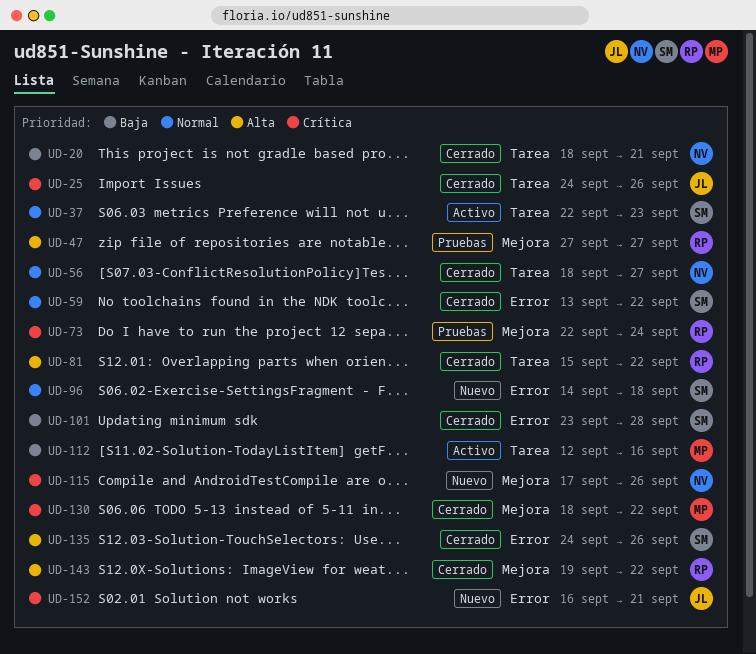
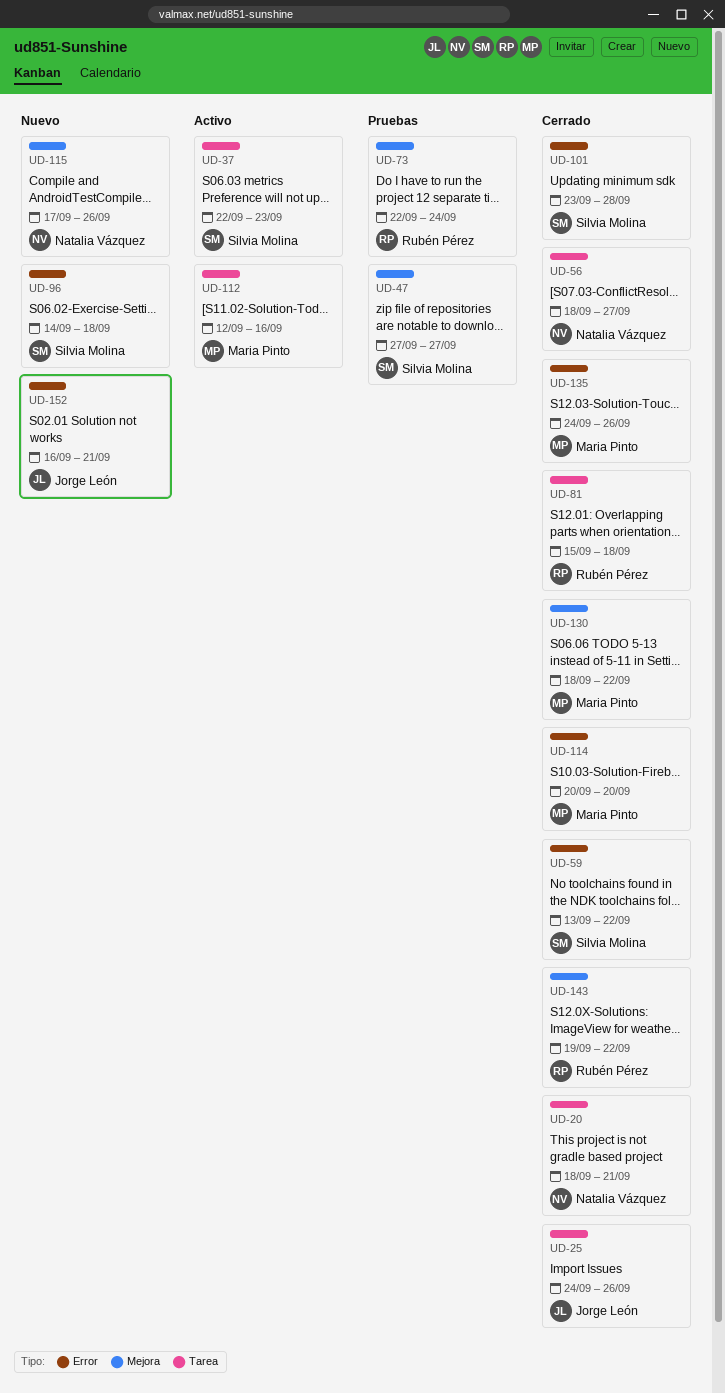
UD-47, owner: Rubén Pérez -> Silvia Molina
UD-81, due: Sep 22 -> Sep 18
UD-114: none -> present
UD-135, owner: Silvia Molina -> Maria Pinto

